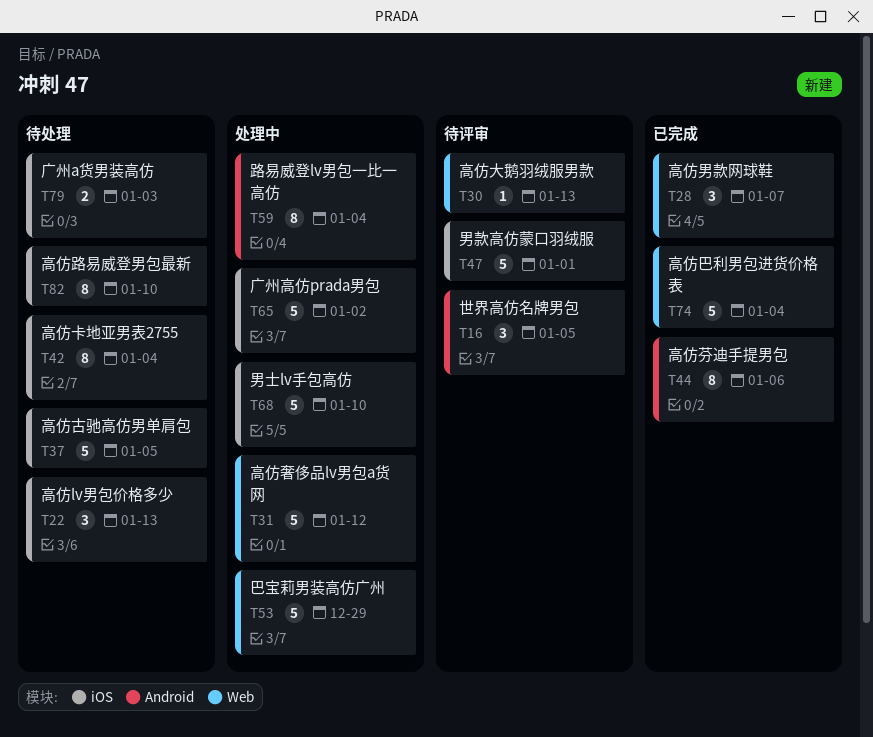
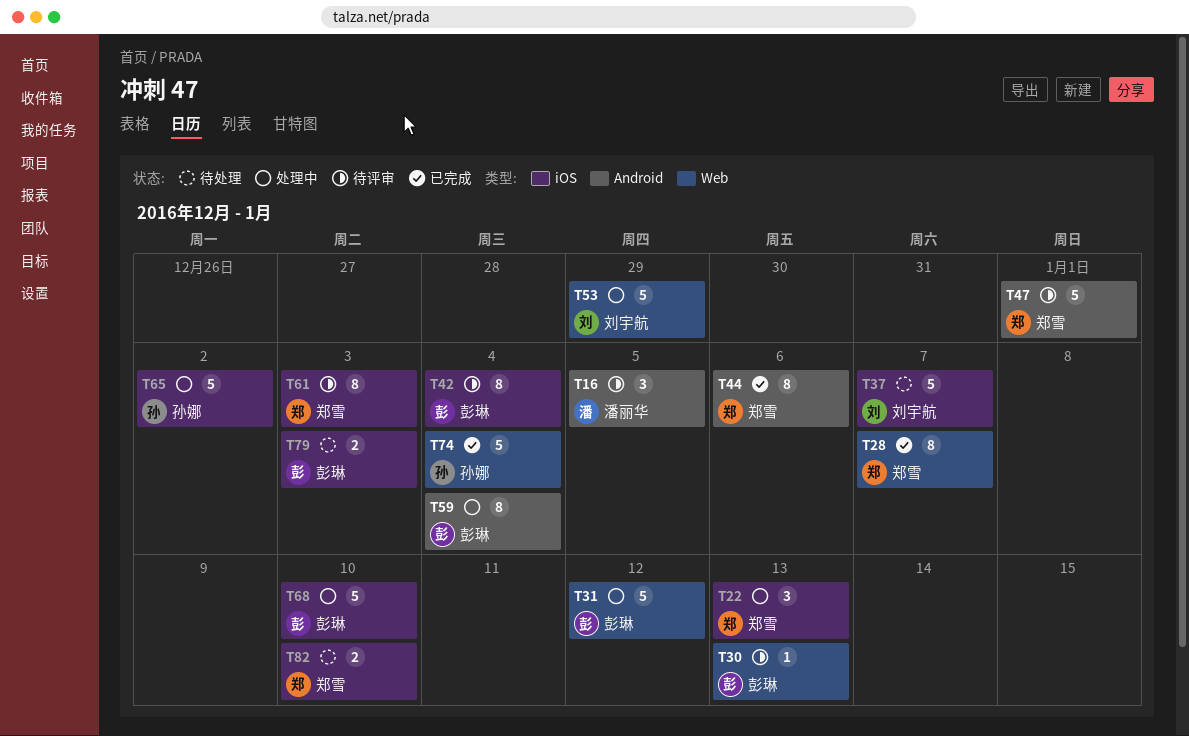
T22, status: 待处理 -> 处理中
T28, estimate: 3 -> 8
T37, due: Jan 5 -> Jan 7
T42, status: 待处理 -> 待评审
T47, label: iOS -> Android
T61: none -> present
T82, estimate: 8 -> 2

